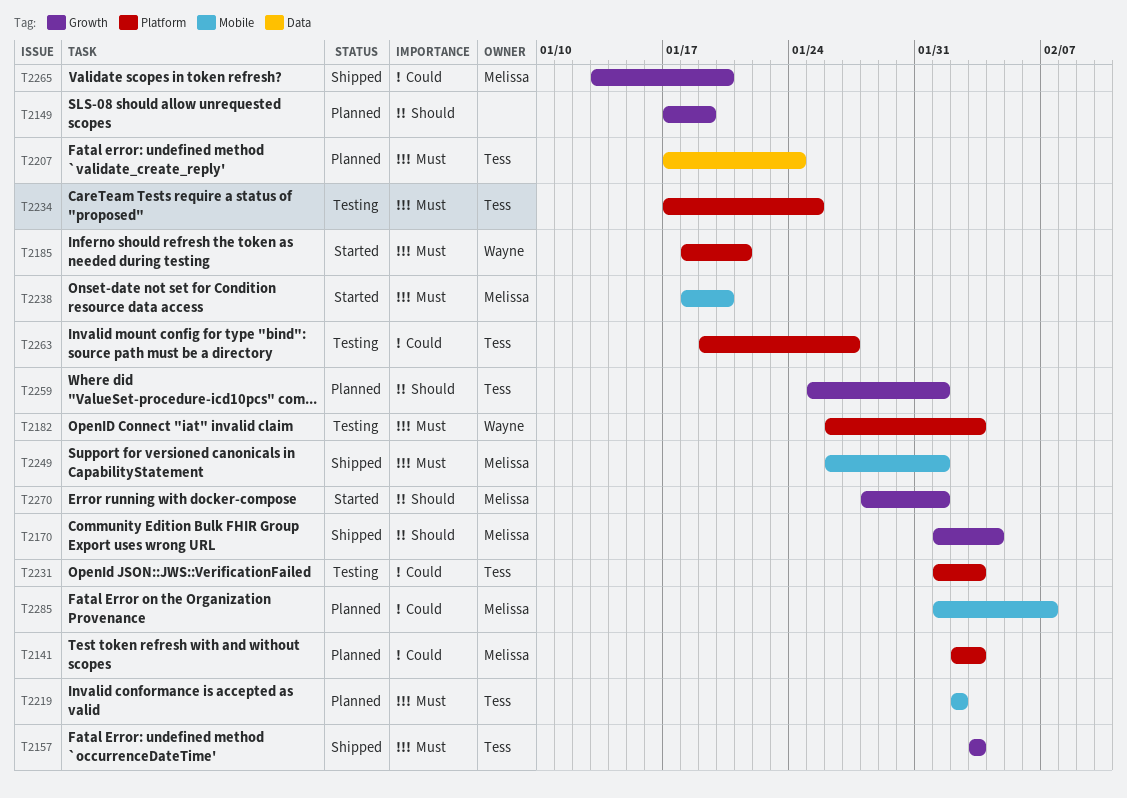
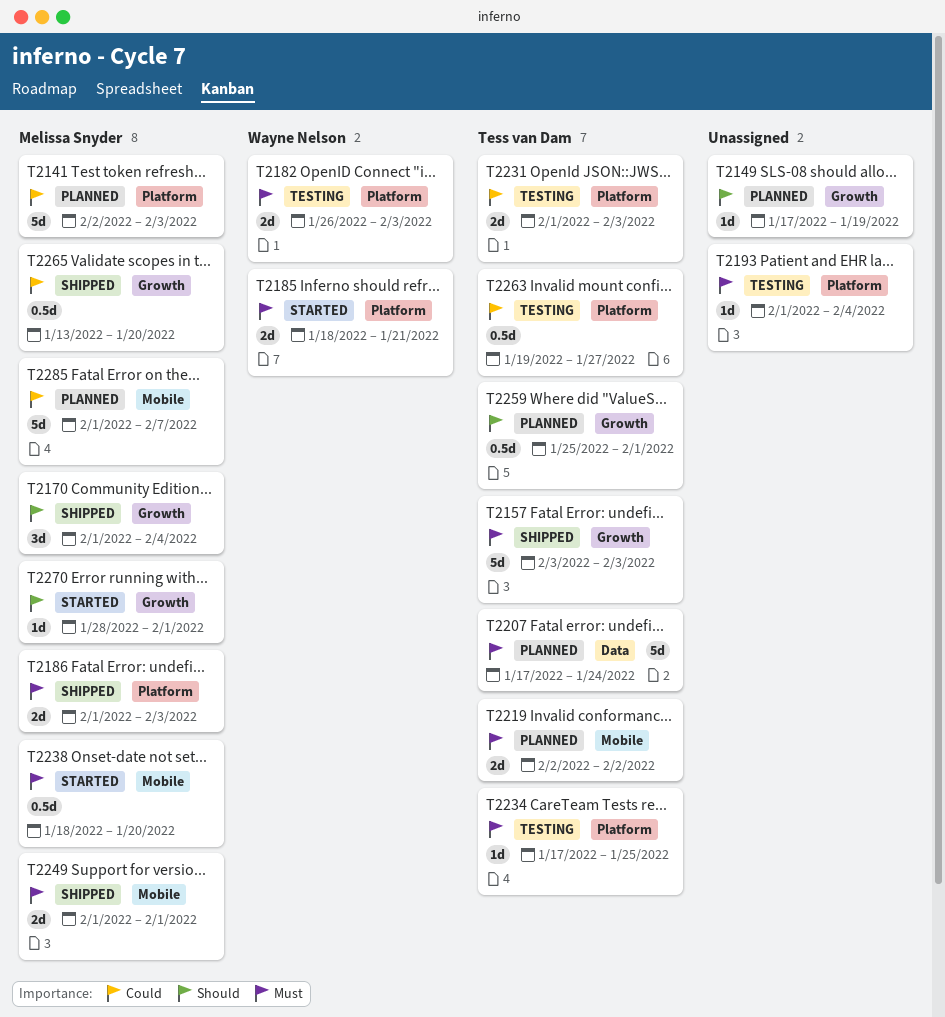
T2186: none -> present
T2193: none -> present
T2249, start: Jan 26 -> Feb 1

